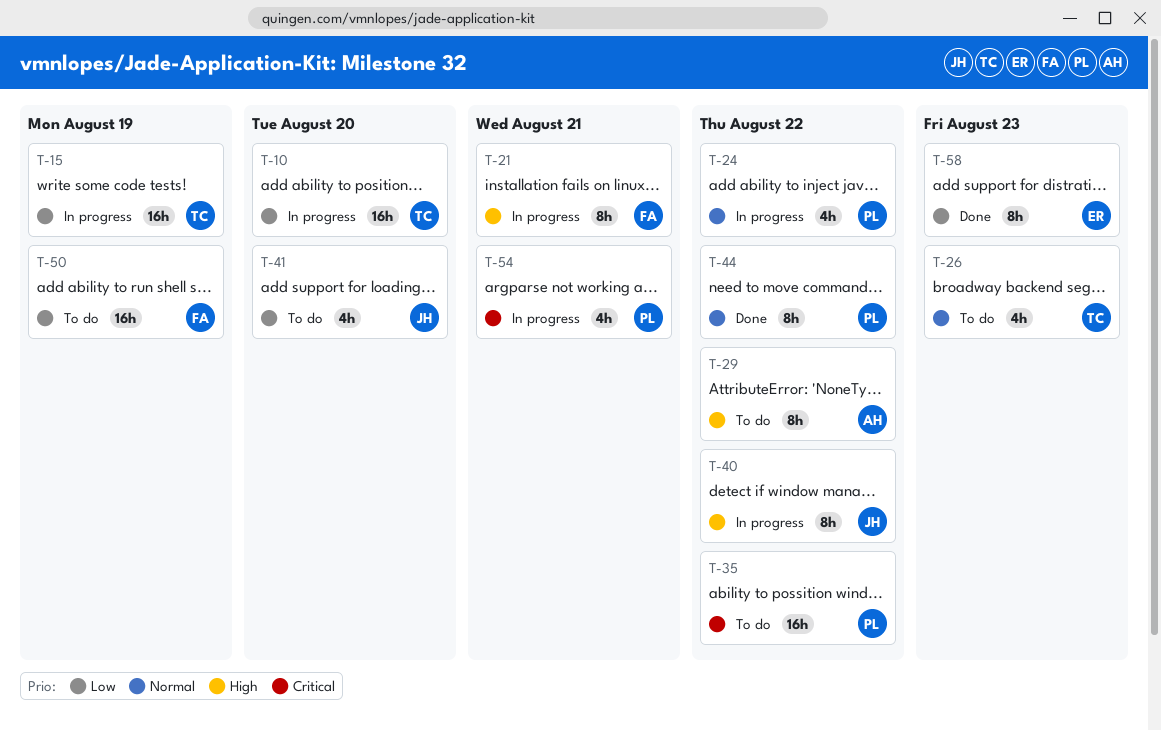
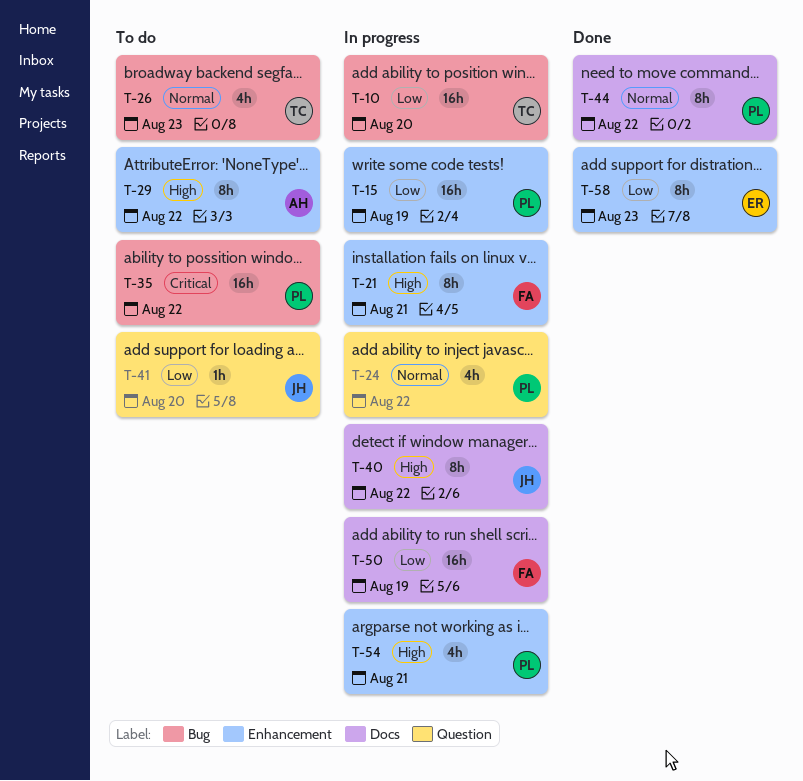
T-15, owner: TC -> PL
T-41, estimate: 4h -> 1h
T-50, status: To do -> In progress
T-54, priority: Critical -> High

